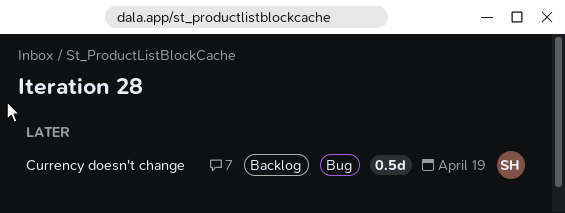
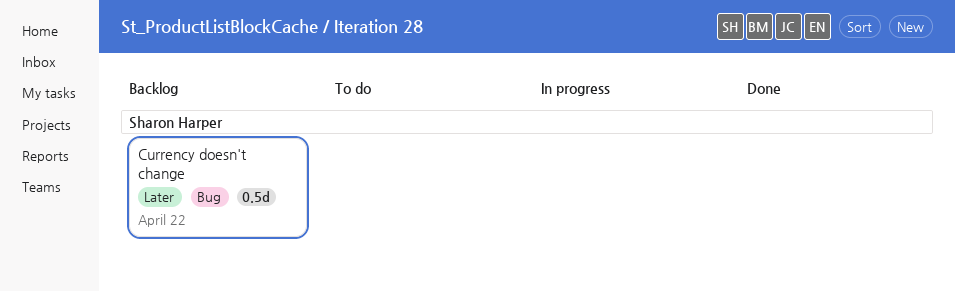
Currency doesn't change, day: Apr 19 -> Apr 22

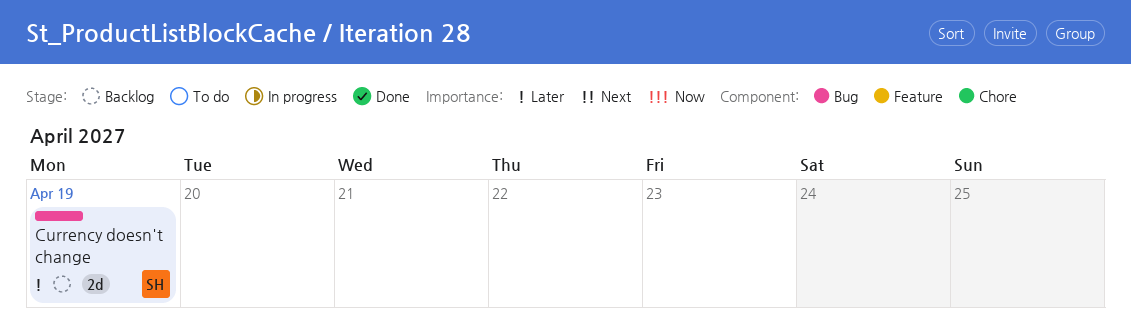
Currency doesn't change, estimate: 0.5d -> 2d
Currency doesn't change, day: Apr 22 -> Apr 19

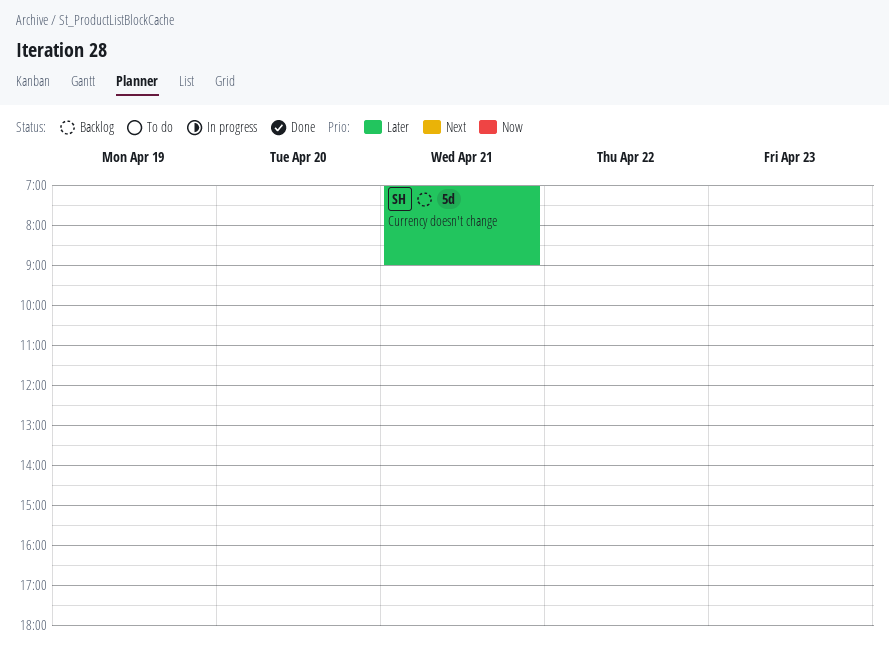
Currency doesn't change, estimate: 2d -> 5d
Currency doesn't change, day: Apr 19 -> Apr 21

